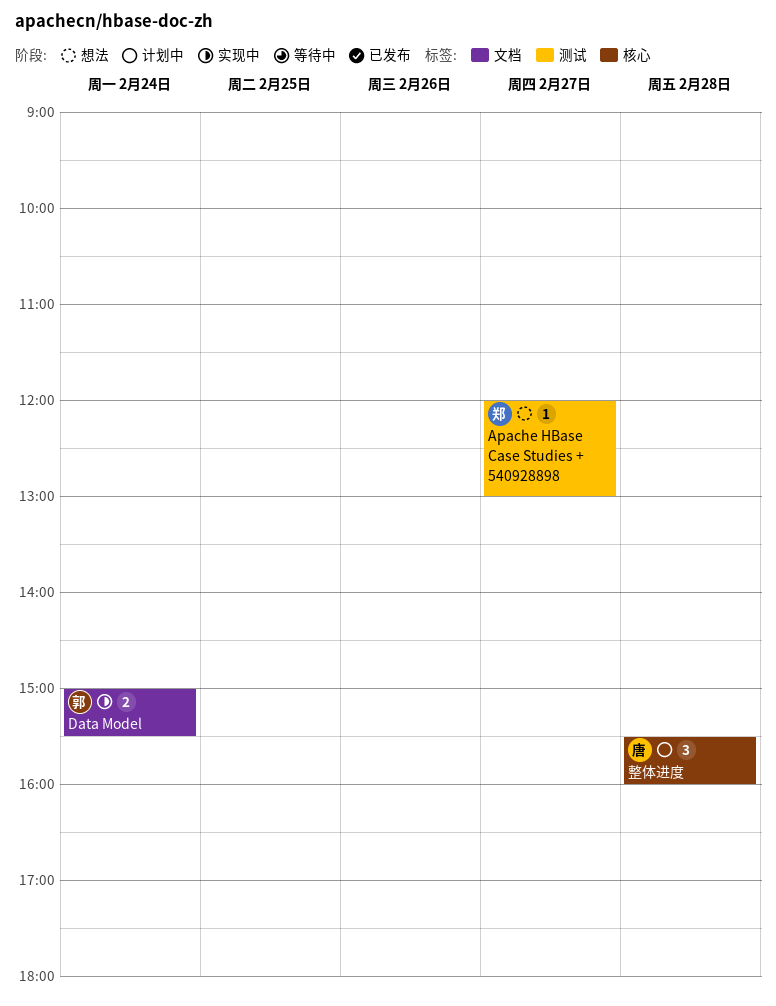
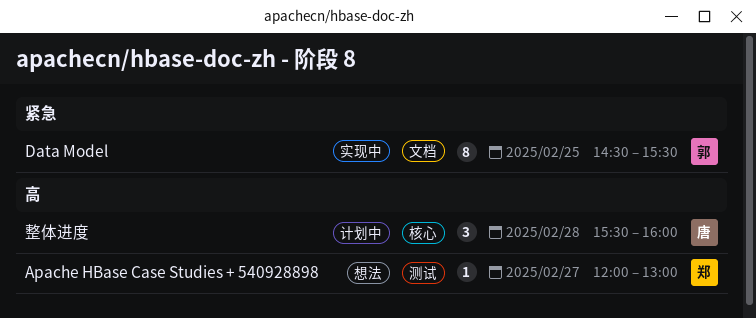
Data Model, estimate: 2 -> 8
Data Model, day: Feb 24 -> Feb 25
Data Model, begins: 15:00 -> 14:30

